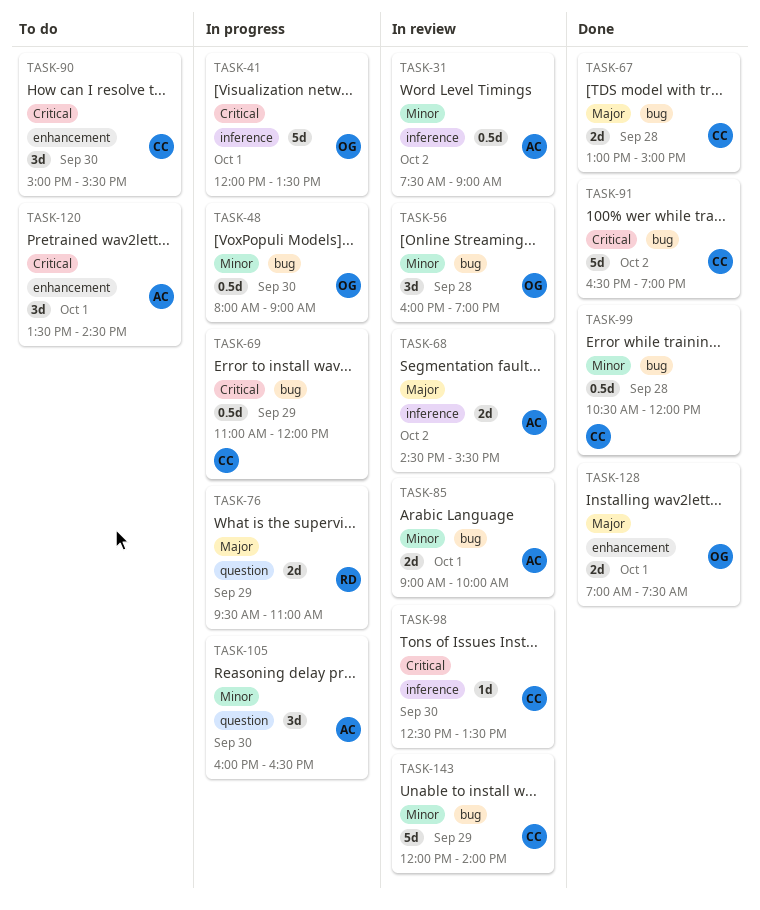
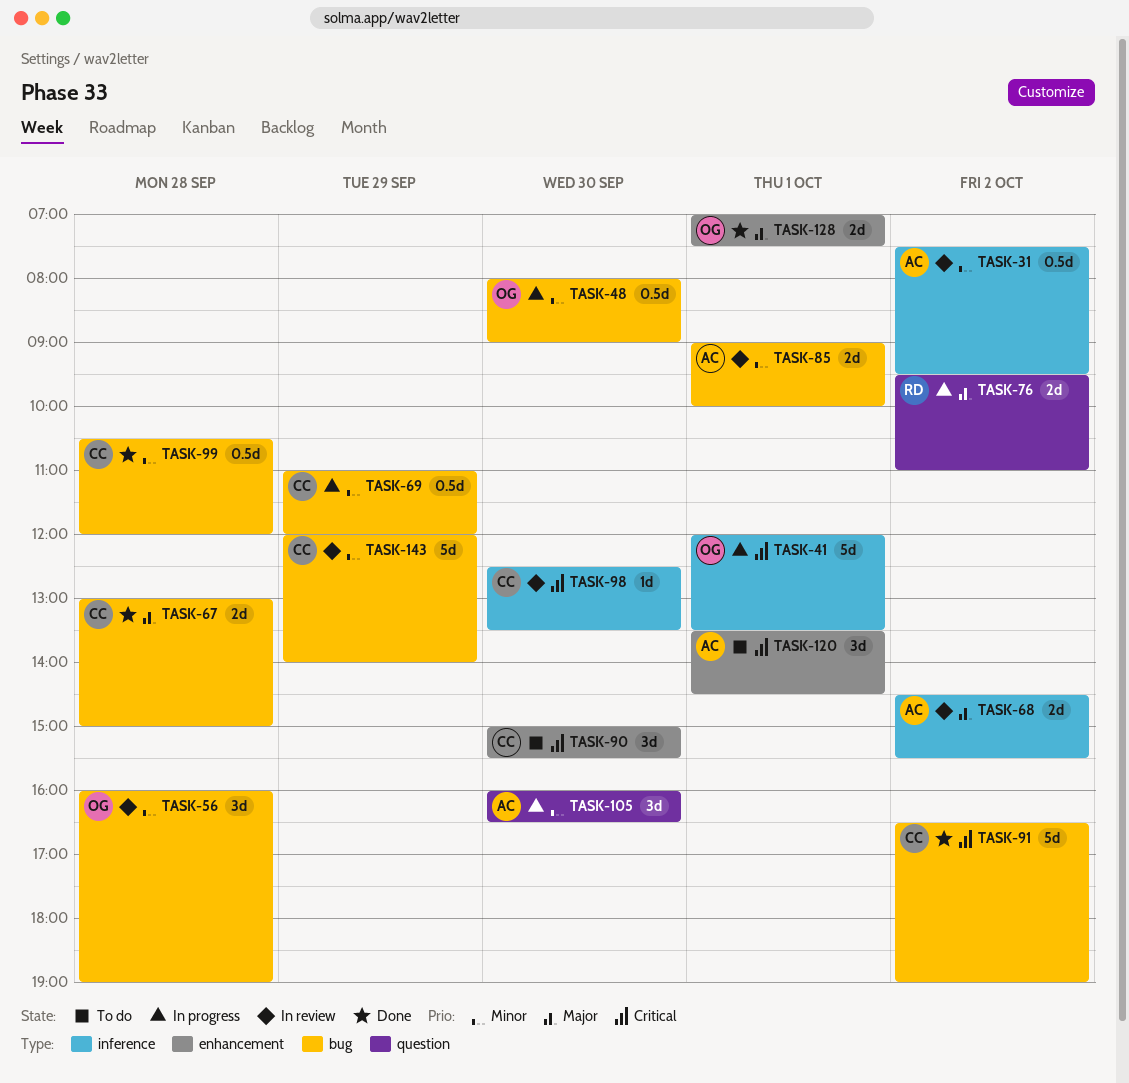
TASK-31, ends: 09:00 -> 09:30
TASK-69, priority: Critical -> Minor
TASK-76, day: Sep 29 -> Oct 2

